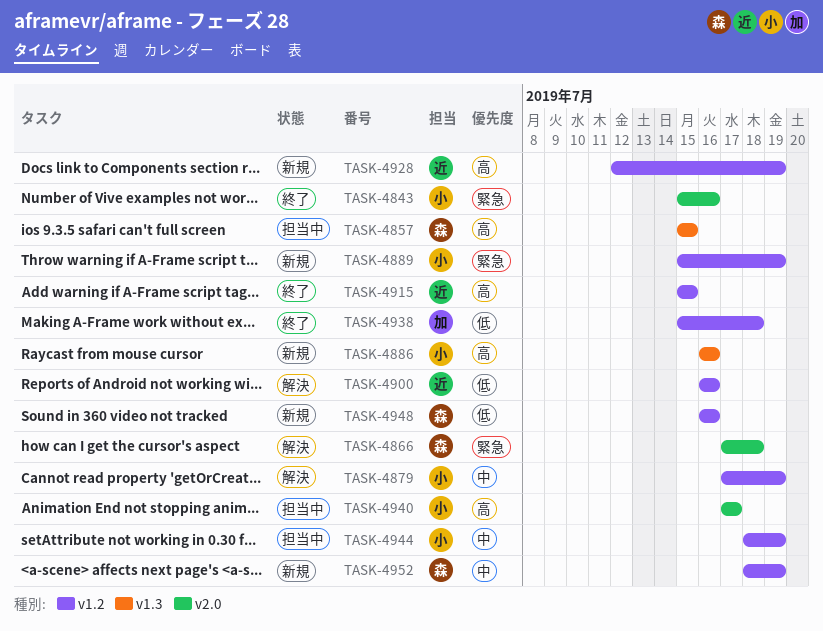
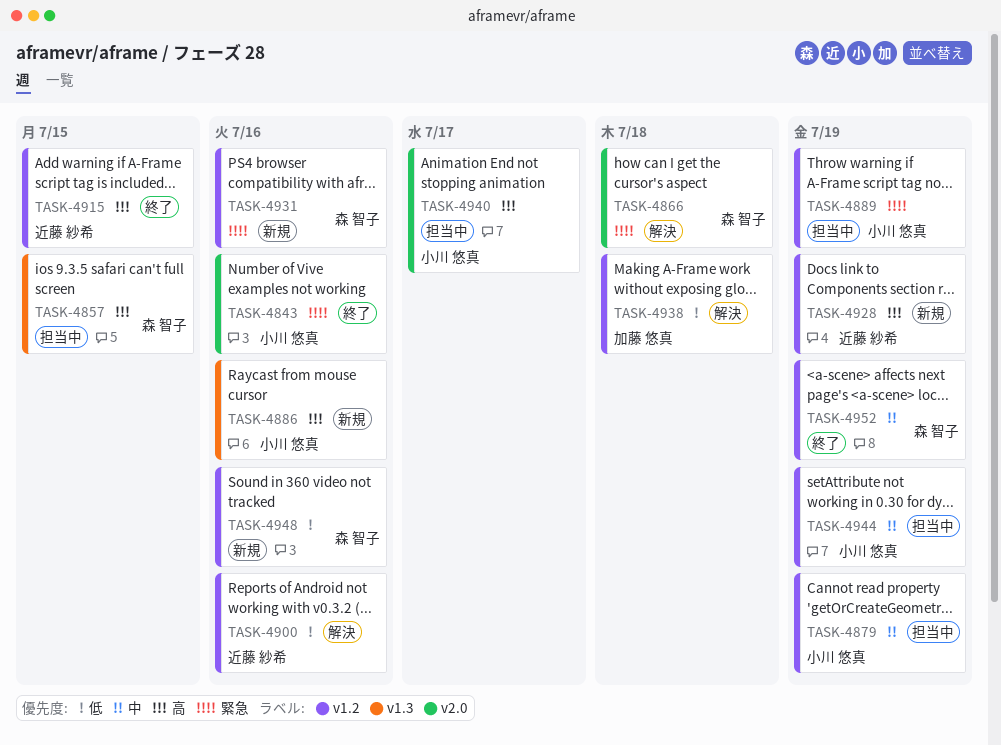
TASK-4879, status: 解決 -> 担当中
TASK-4889, status: 新規 -> 担当中
TASK-4931: none -> present
TASK-4938, status: 終了 -> 解決
TASK-4952, status: 新規 -> 終了

